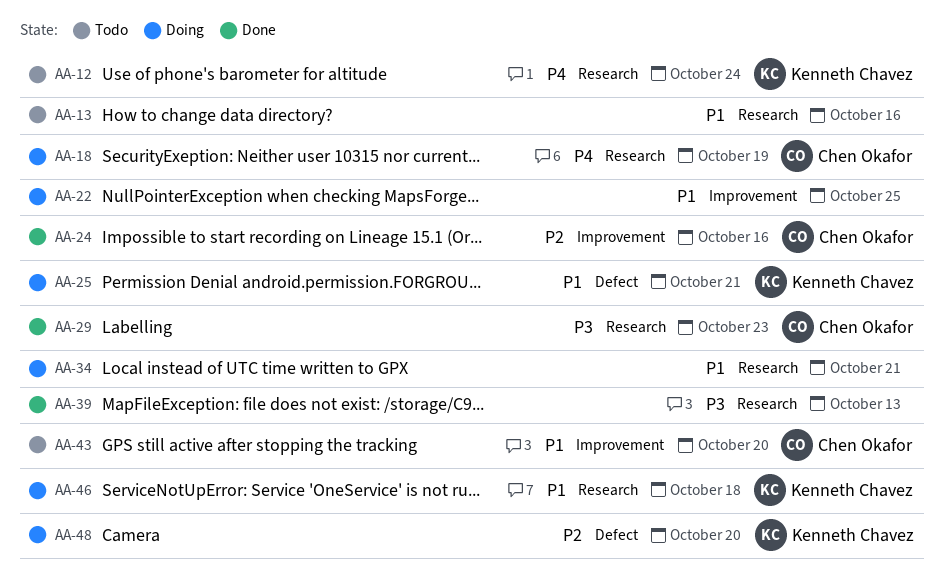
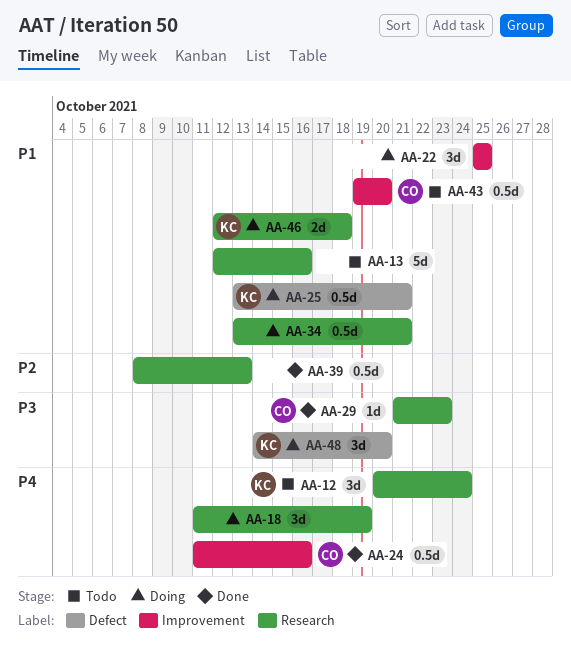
AA-18, owner: Chen Okafor -> none
AA-24, priority: P2 -> P4
AA-39, priority: P3 -> P2
AA-48, priority: P2 -> P3

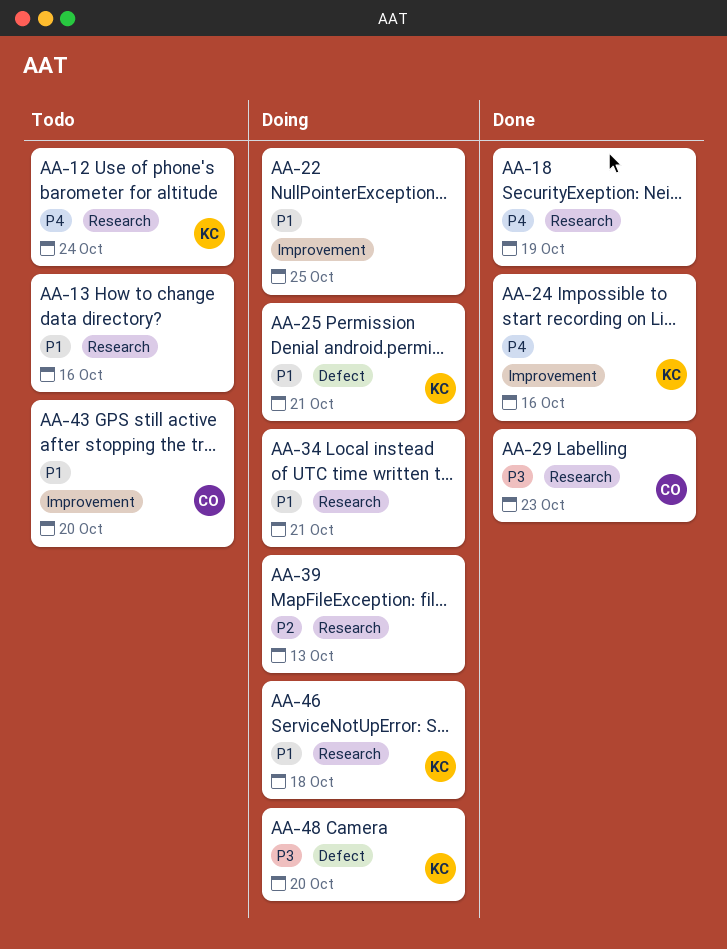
AA-18, status: Doing -> Done
AA-24, owner: CO -> KC
AA-39, status: Done -> Doing

